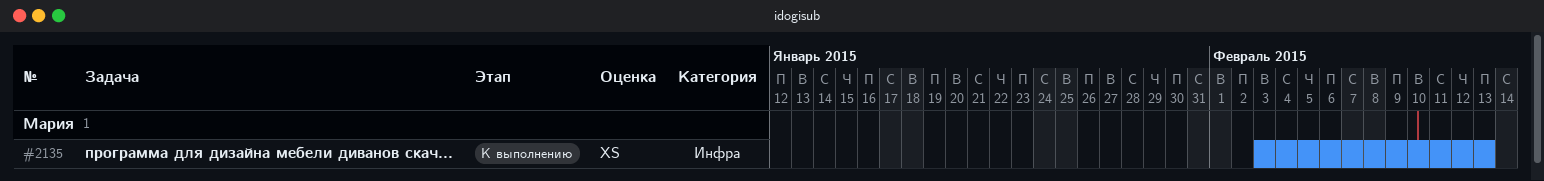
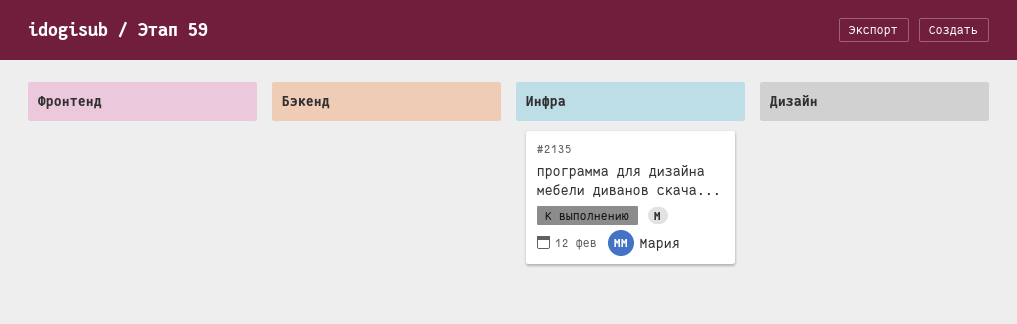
#2135, estimate: XS -> M
#2135, due: Feb 13 -> Feb 12

